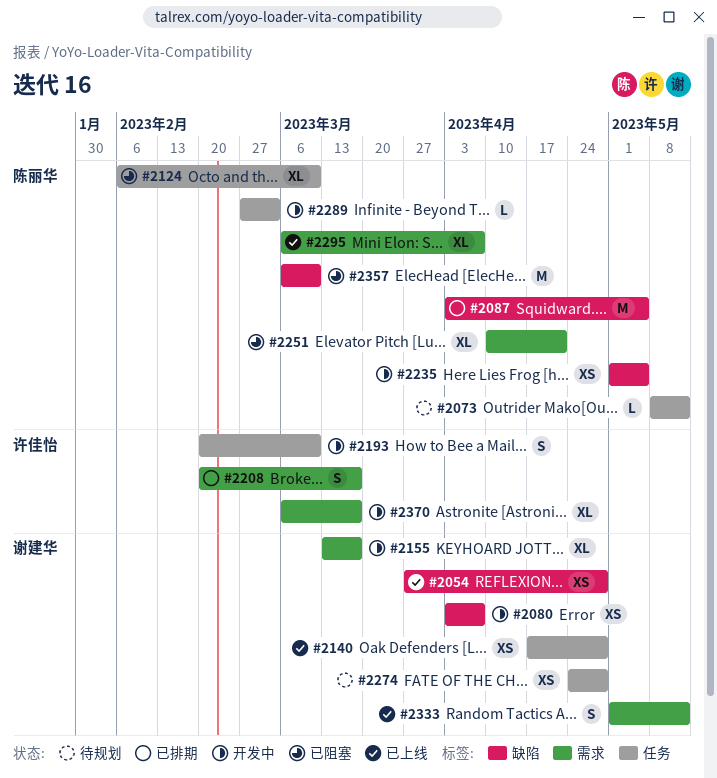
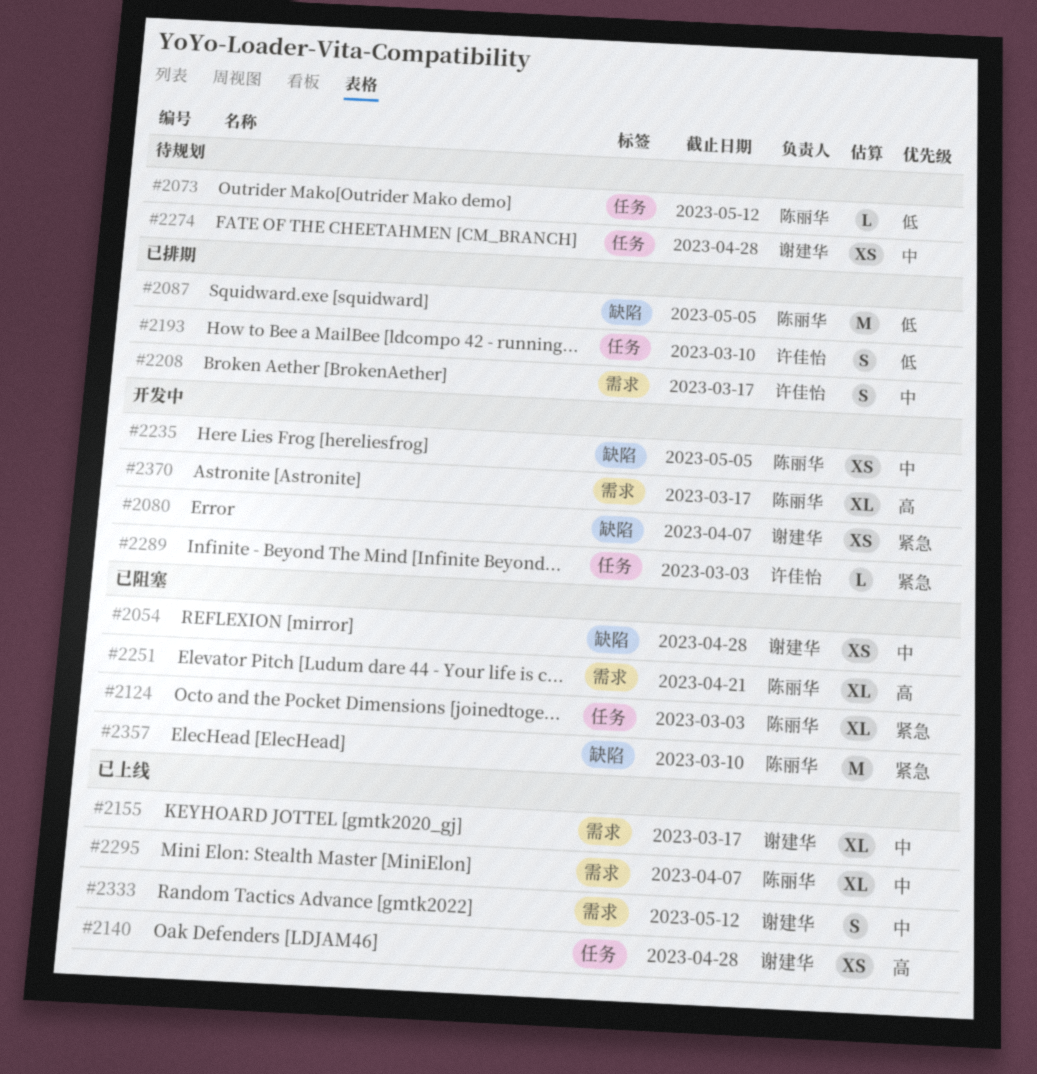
#2054, status: 已上线 -> 已阻塞
#2124, due: Mar 10 -> Mar 3
#2155, status: 开发中 -> 已上线
#2193, status: 开发中 -> 已排期
#2289, owner: 陈丽华 -> 许佳怡
#2370, owner: 许佳怡 -> 陈丽华

